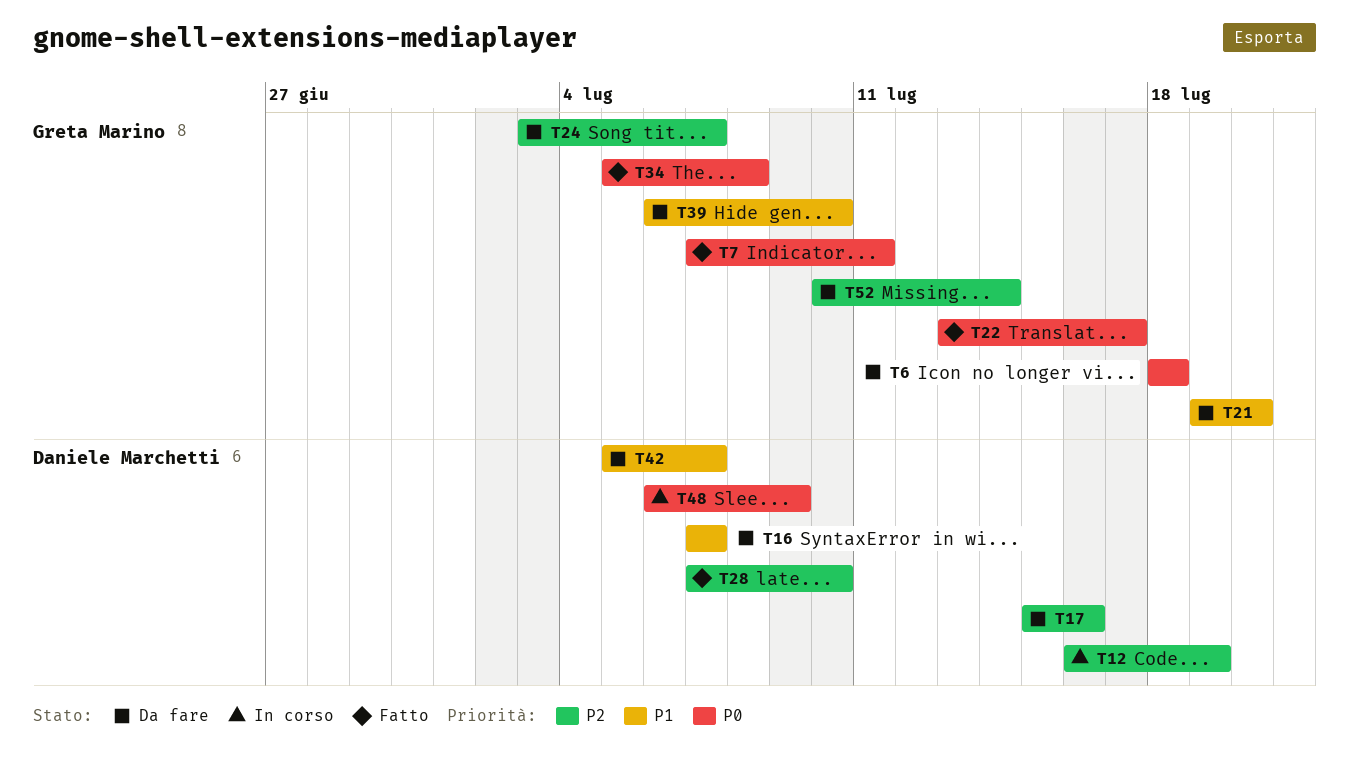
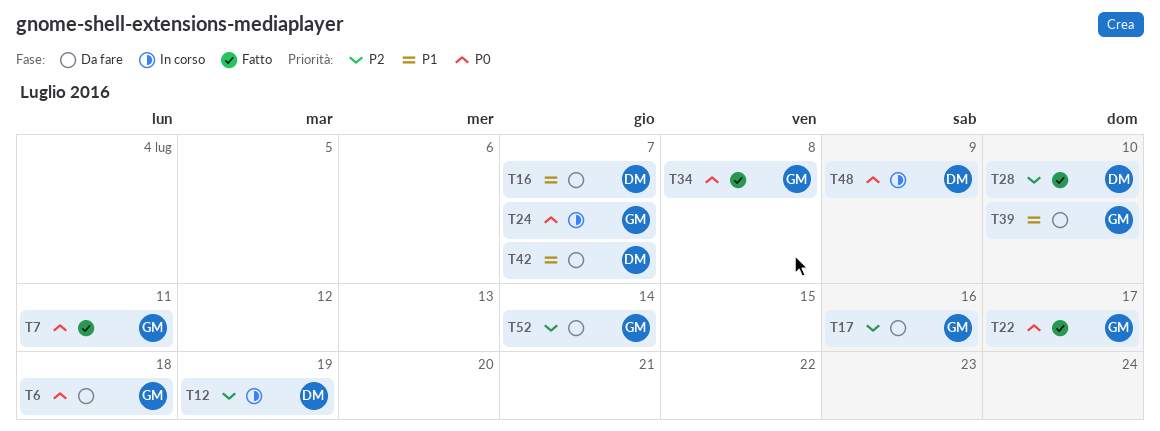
T17, owner: Daniele Marchetti -> Greta Marino
T21: present -> none
T24, status: Da fare -> In corso
T24, priority: P2 -> P0

